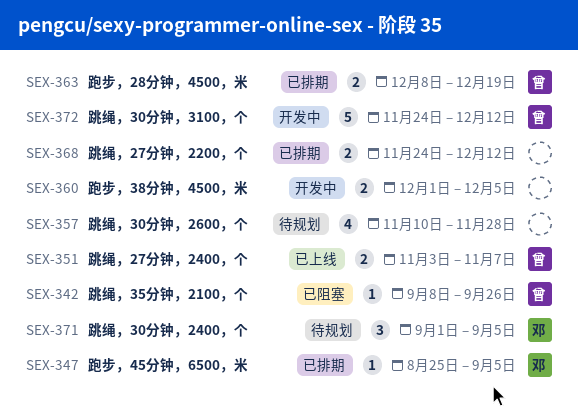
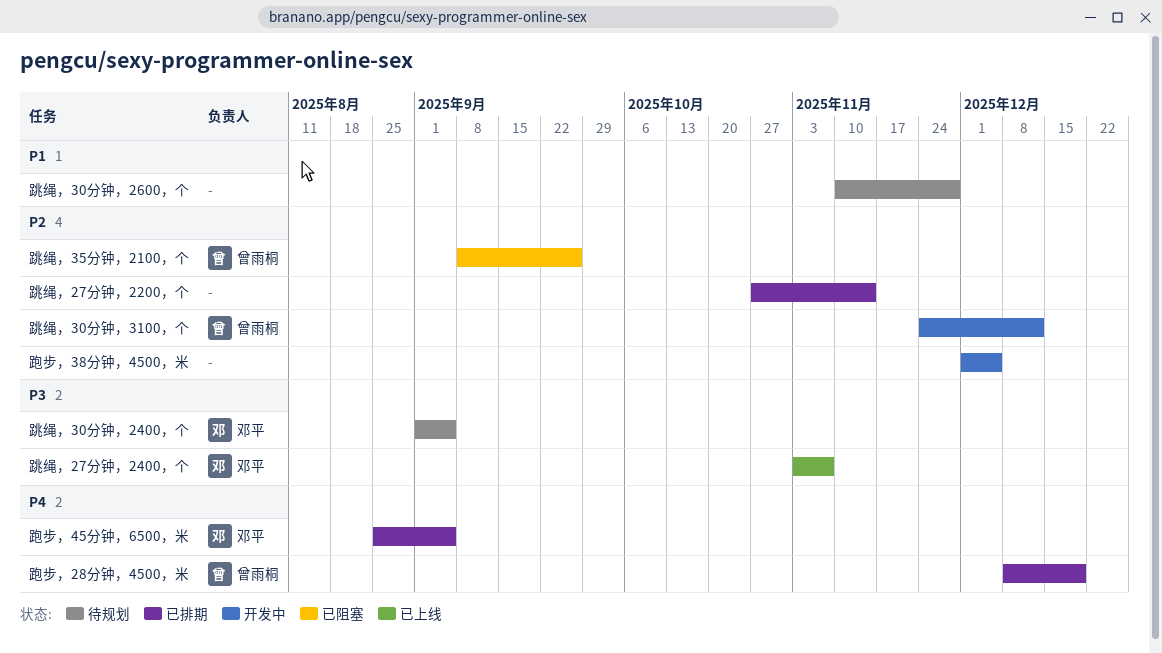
跳绳，27分钟，2200，个, start: Nov 24 -> Oct 27
跳绳，27分钟，2200，个, due: Dec 12 -> Nov 14
跳绳，27分钟，2400，个, owner: 曾雨桐 -> 邓平

